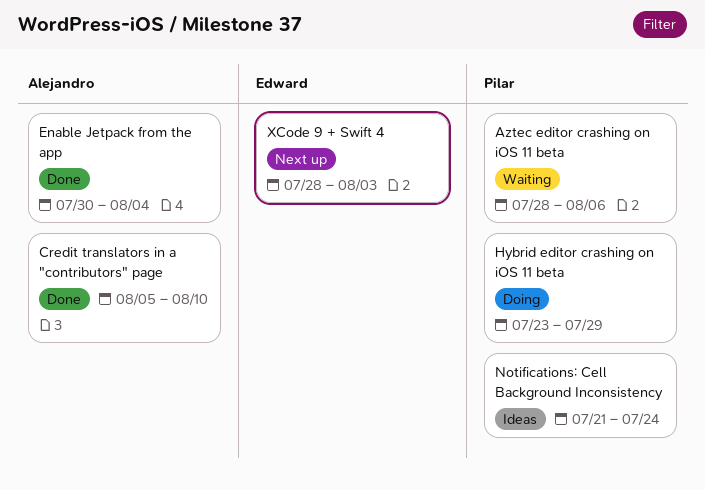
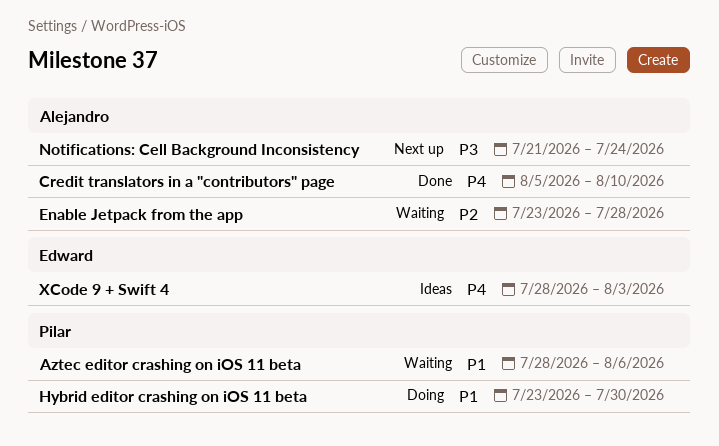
Enable Jetpack from the app, status: Done -> Waiting
Enable Jetpack from the app, start: Jul 30 -> Jul 23
Enable Jetpack from the app, due: Aug 4 -> Jul 28
Hybrid editor crashing on iOS 11 beta, due: Jul 29 -> Jul 30
Notifications: Cell Background Inconsistency, status: Ideas -> Next up
Notifications: Cell Background Inconsistency, owner: Pilar -> Alejandro
XCode 9 + Swift 4, status: Next up -> Ideas

